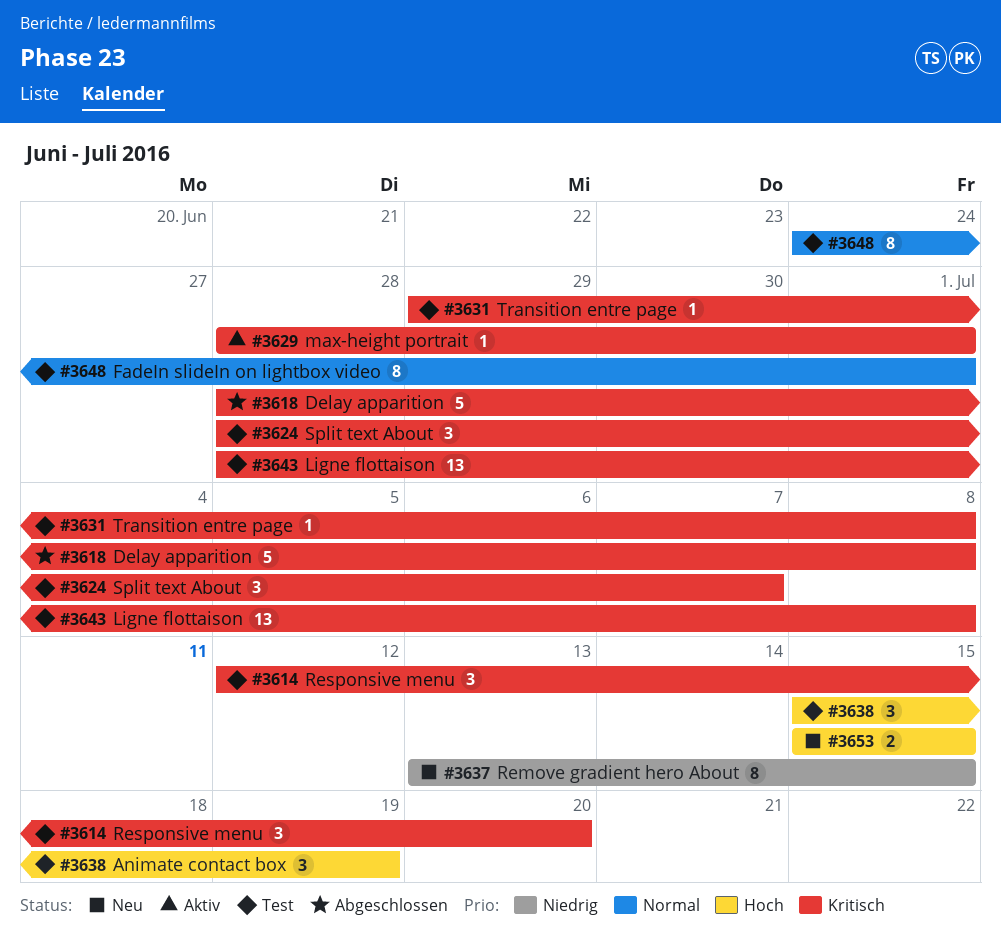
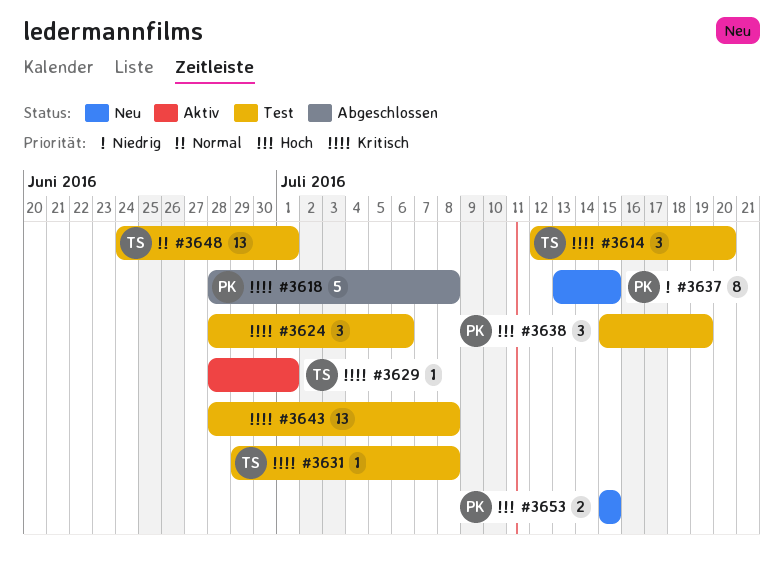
#3624, due: Jul 7 -> Jul 6
#3648, estimate: 8 -> 13

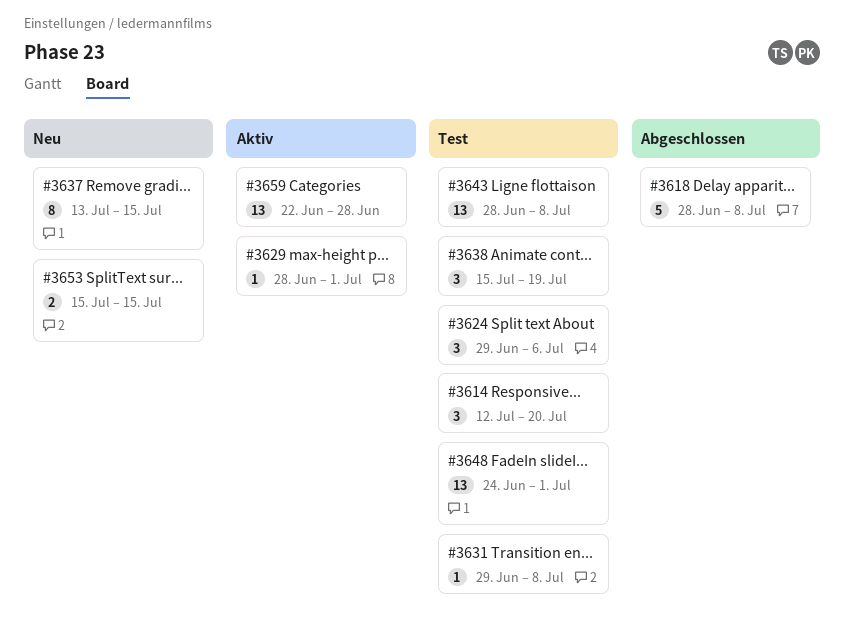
#3624, start: Jun 28 -> Jun 29
#3659: none -> present

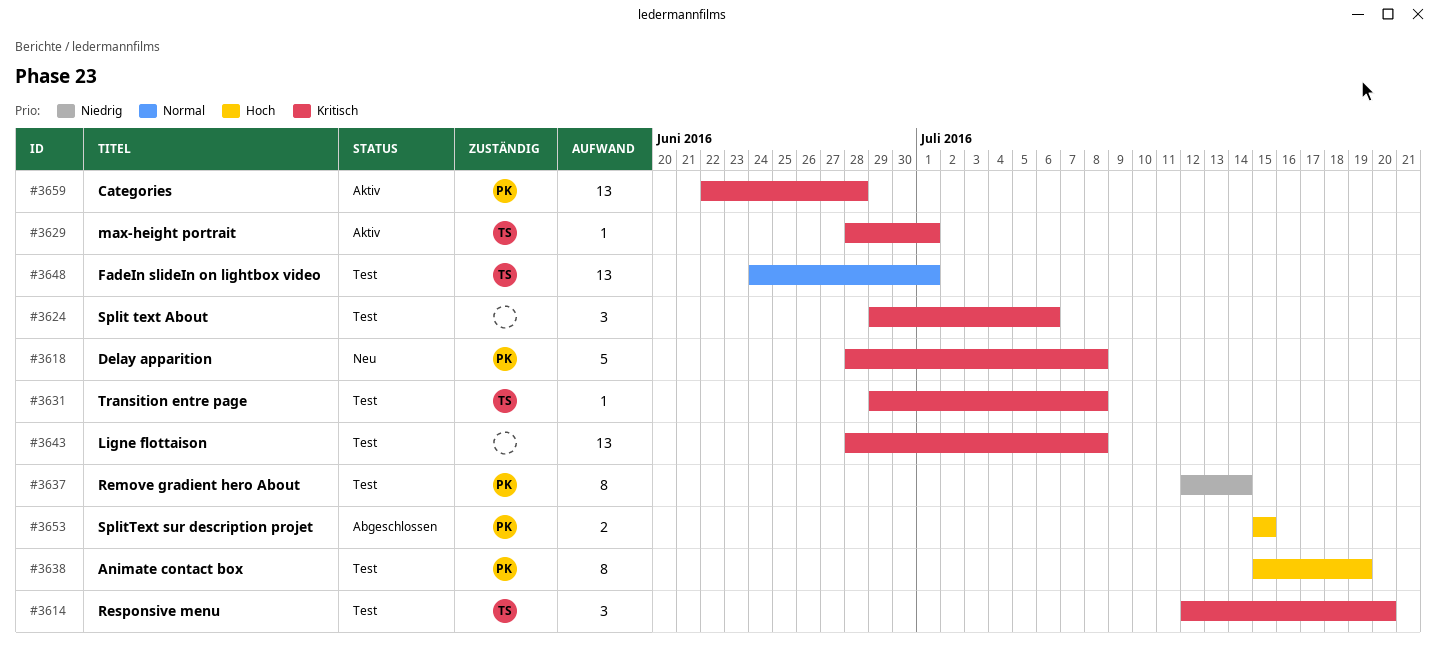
#3618, status: Abgeschlossen -> Neu
#3637, status: Neu -> Test
#3637, start: Jul 13 -> Jul 12
#3637, due: Jul 15 -> Jul 14
#3638, estimate: 3 -> 8
#3653, status: Neu -> Abgeschlossen

